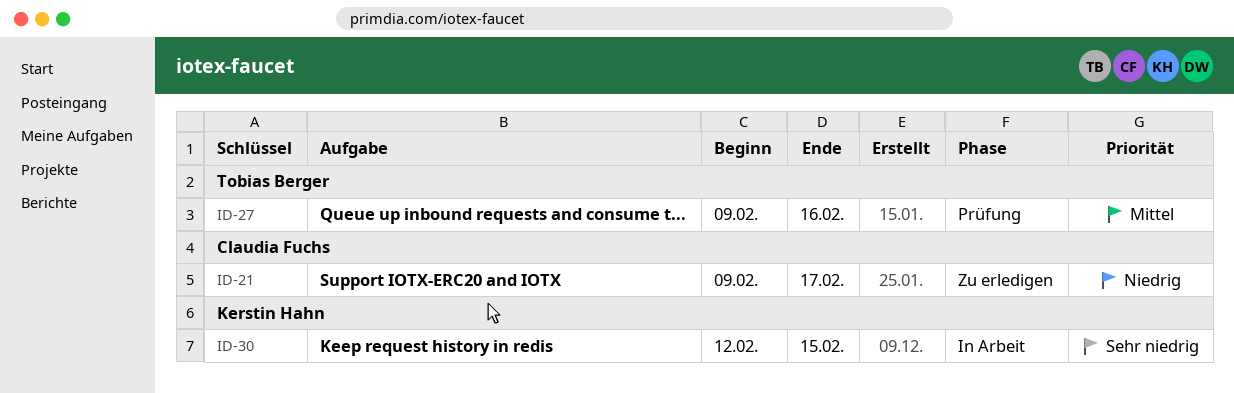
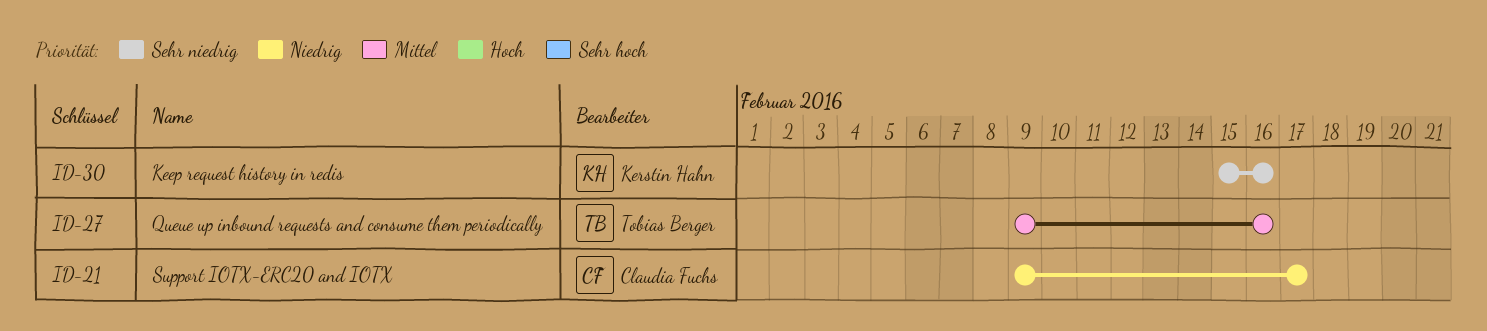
ID-30, start: Feb 12 -> Feb 15
ID-30, due: Feb 15 -> Feb 16

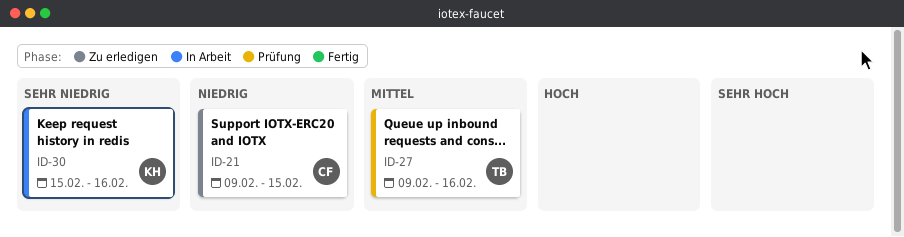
ID-21, due: Feb 17 -> Feb 15

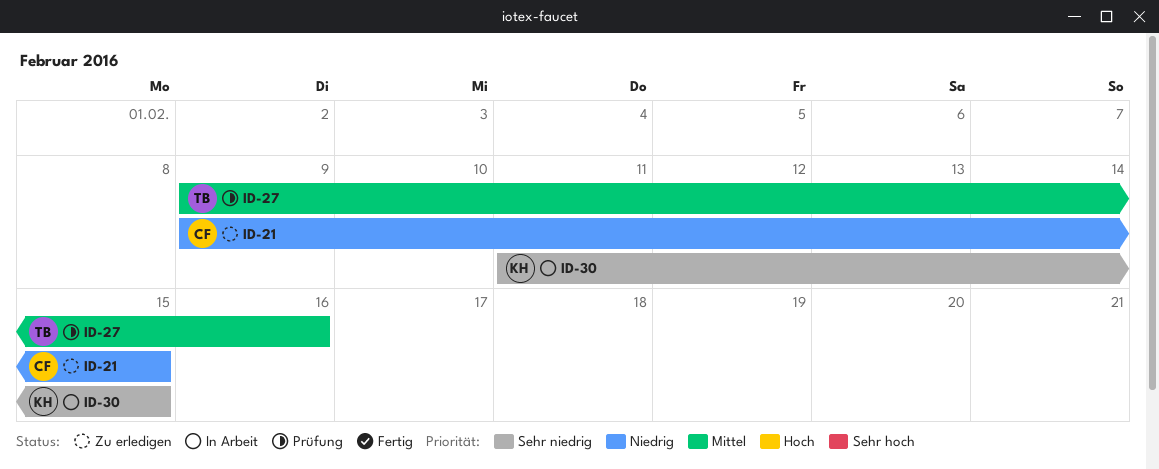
ID-30, start: Feb 15 -> Feb 11
ID-30, due: Feb 16 -> Feb 15

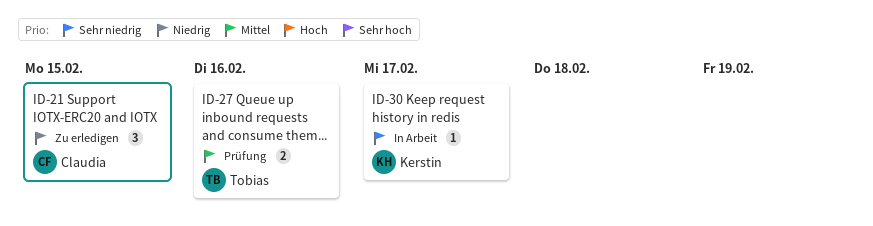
ID-30, due: Feb 15 -> Feb 17

